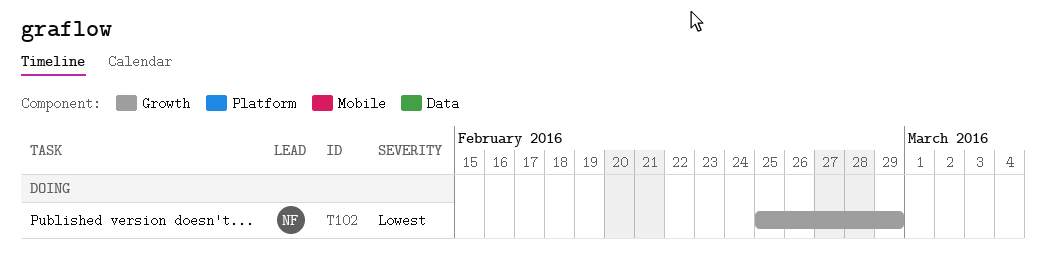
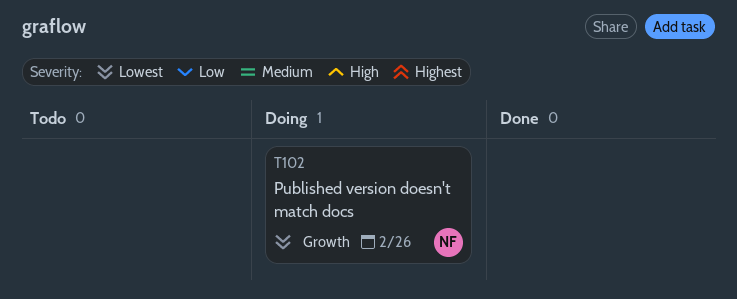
T102, due: Feb 29 -> Feb 26

